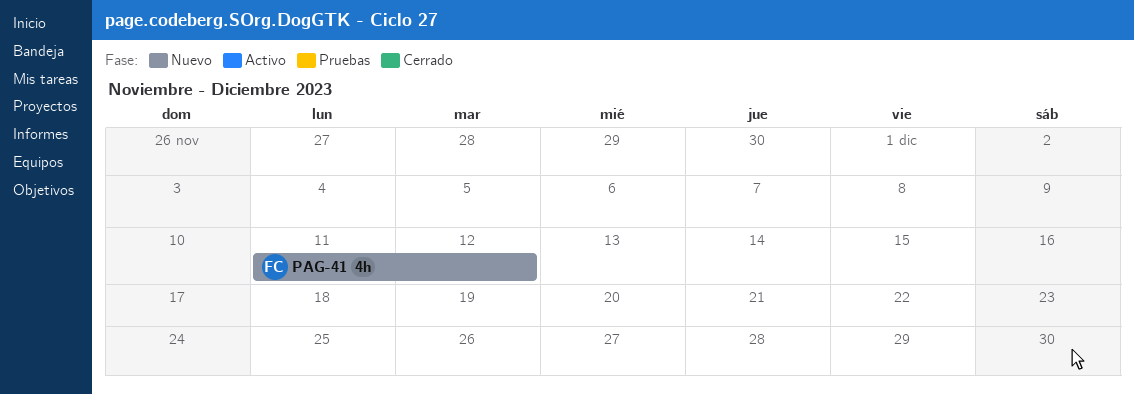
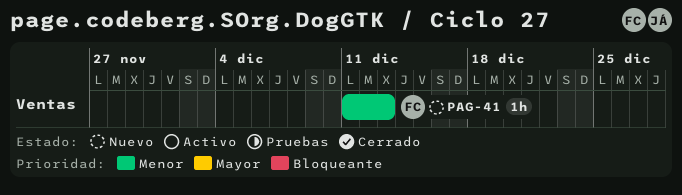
PAG-41, estimate: 4h -> 1h
PAG-41, due: Dec 12 -> Dec 13

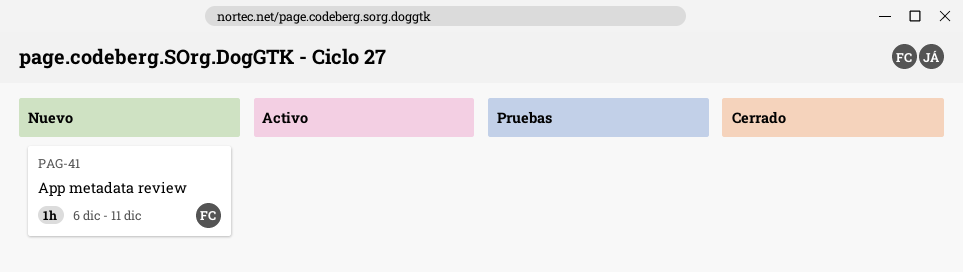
PAG-41, start: Dec 11 -> Dec 6
PAG-41, due: Dec 13 -> Dec 11

